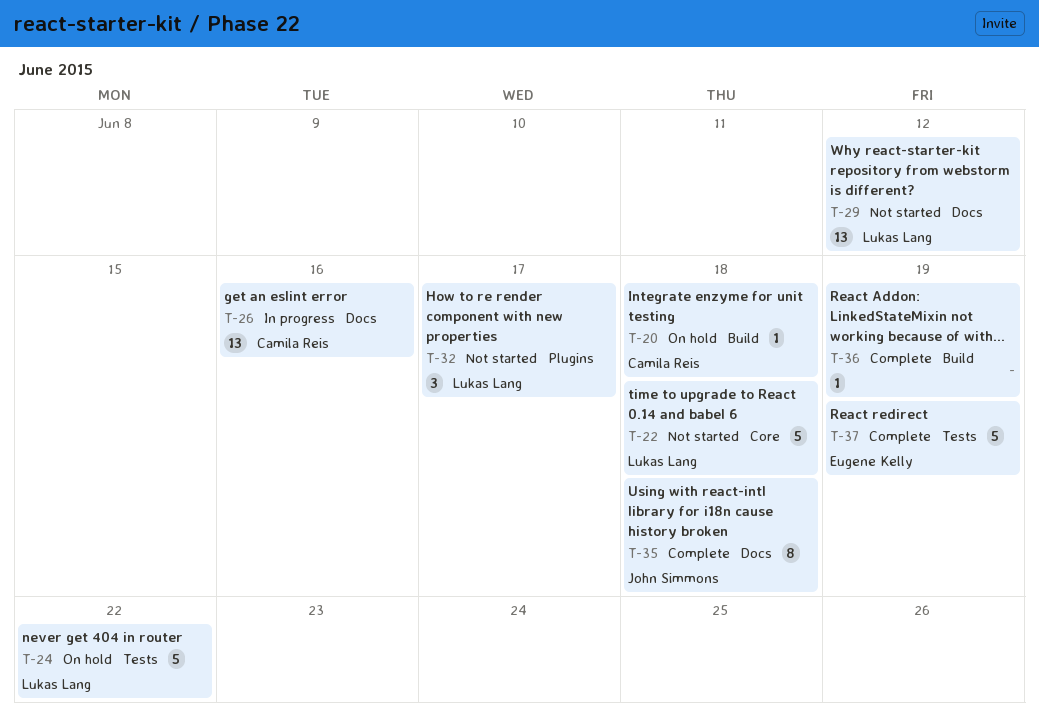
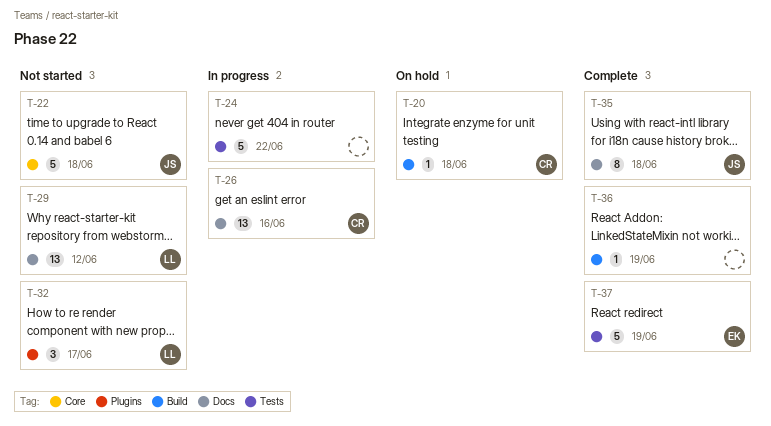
T-22, owner: Lukas Lang -> John Simmons
T-24, status: On hold -> In progress
T-24, owner: Lukas Lang -> none

